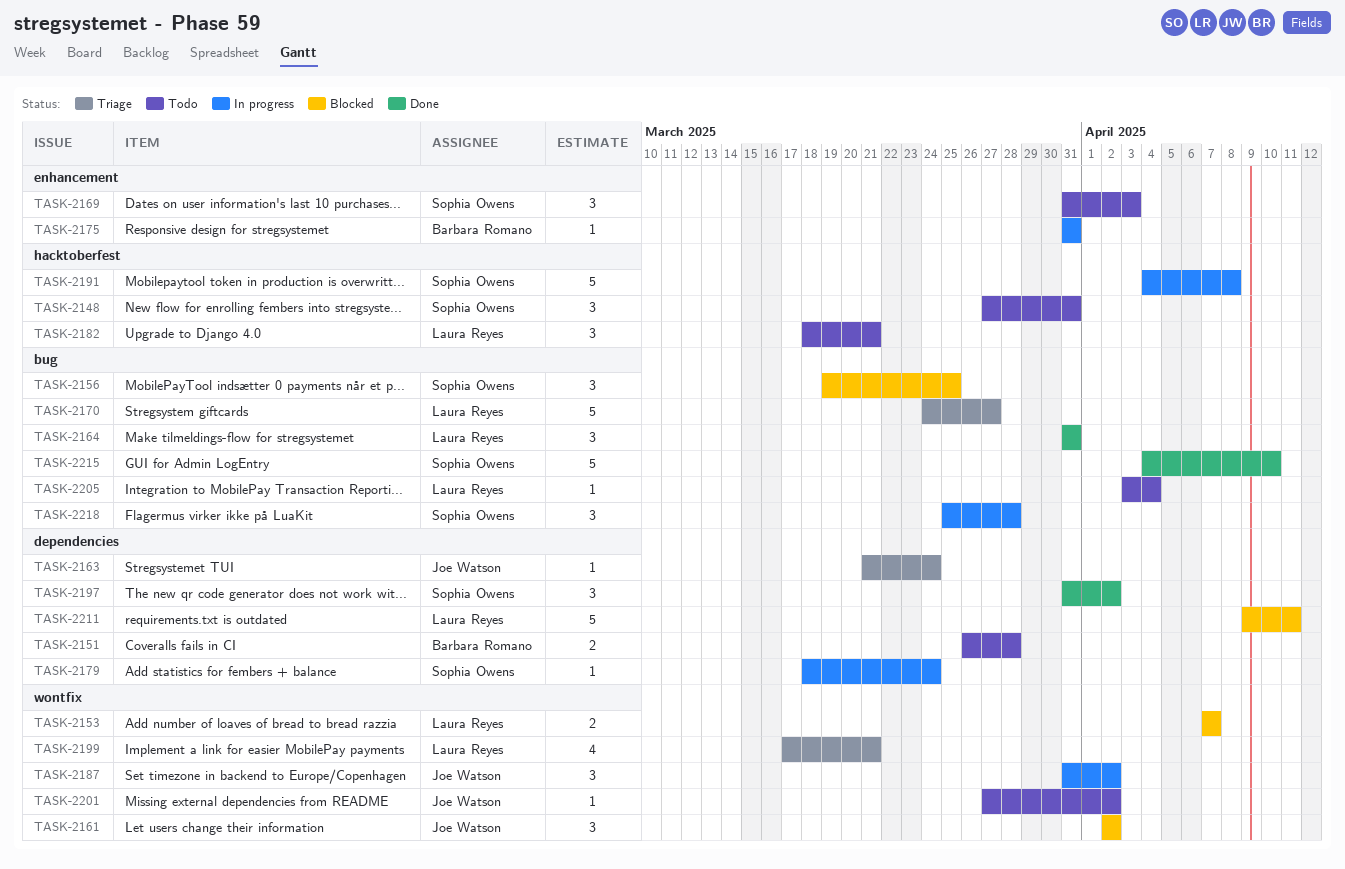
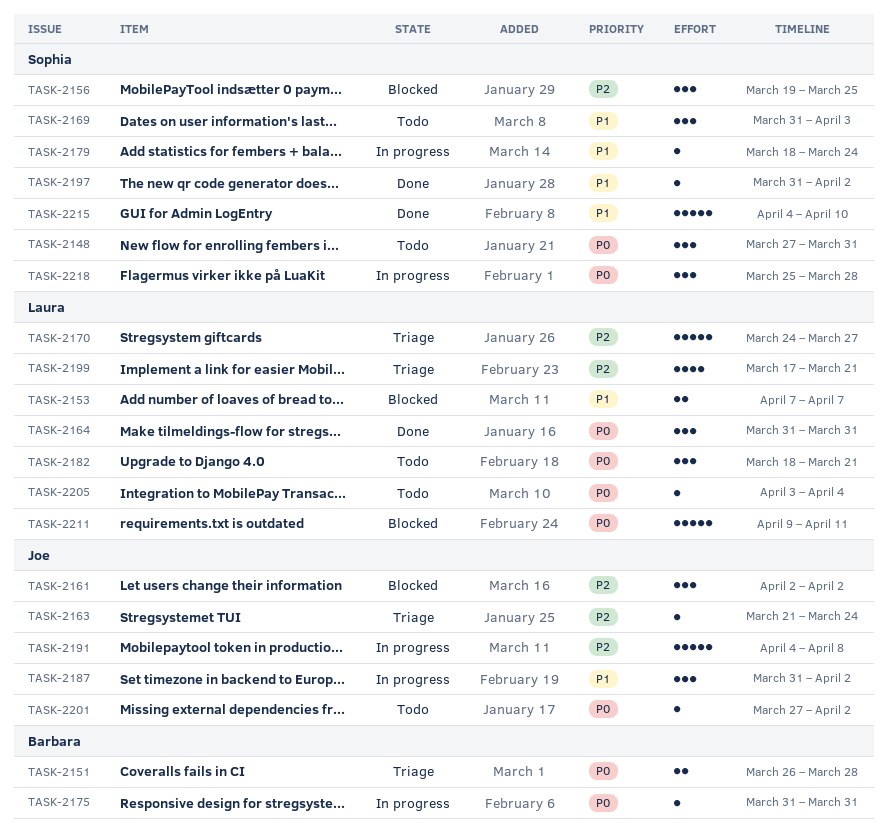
TASK-2151, status: Todo -> Triage
TASK-2191, owner: Sophia Owens -> Joe Watson
TASK-2197, estimate: 3 -> 1

